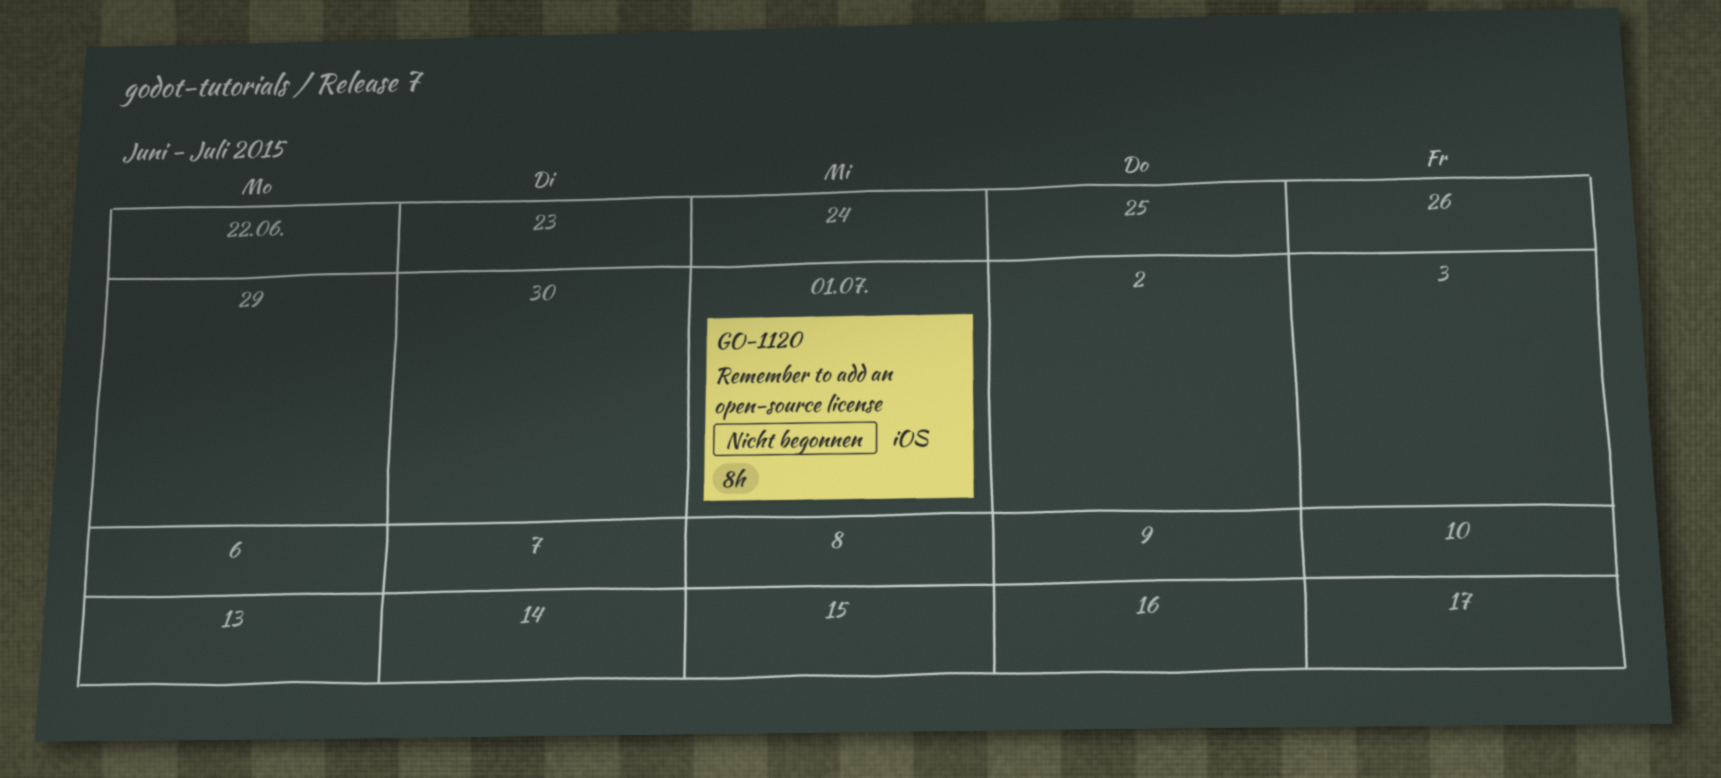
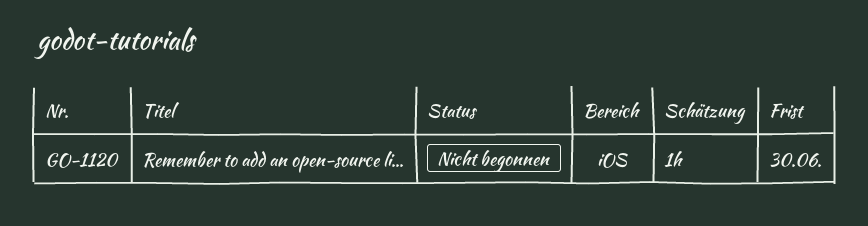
GO-1120, estimate: 8h -> 1h
GO-1120, due: Jul 1 -> Jun 30

